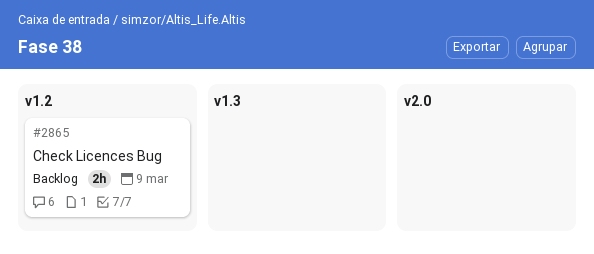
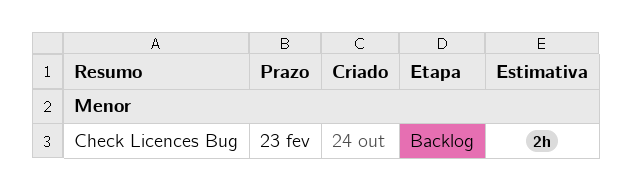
Check Licences Bug, due: Mar 9 -> Feb 23

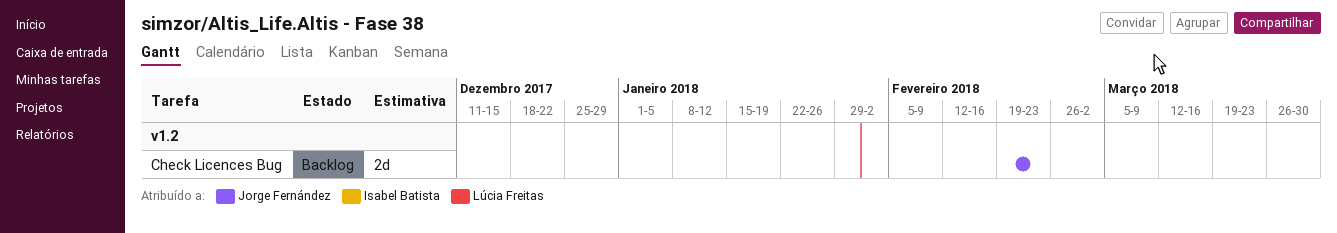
Check Licences Bug, estimate: 2h -> 2d

